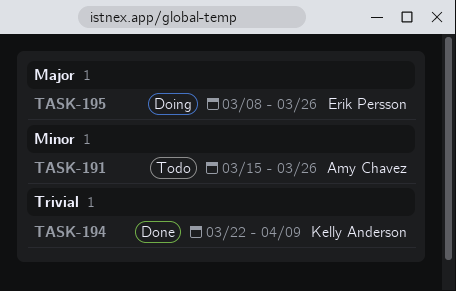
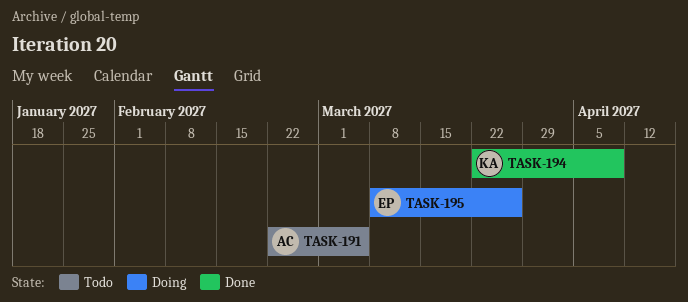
TASK-191, start: Mar 15 -> Feb 22
TASK-191, due: Mar 26 -> Mar 5

